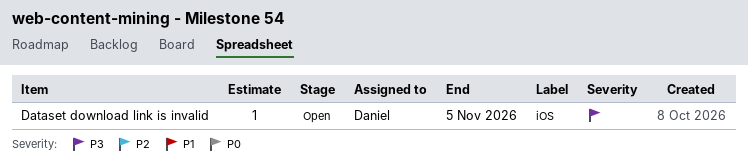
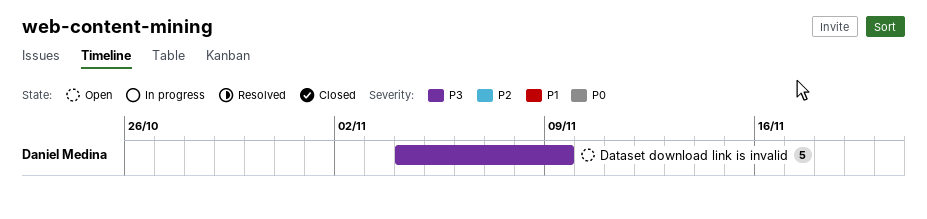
Dataset download link is invalid, estimate: 1 -> 5
Dataset download link is invalid, due: Nov 5 -> Nov 9

